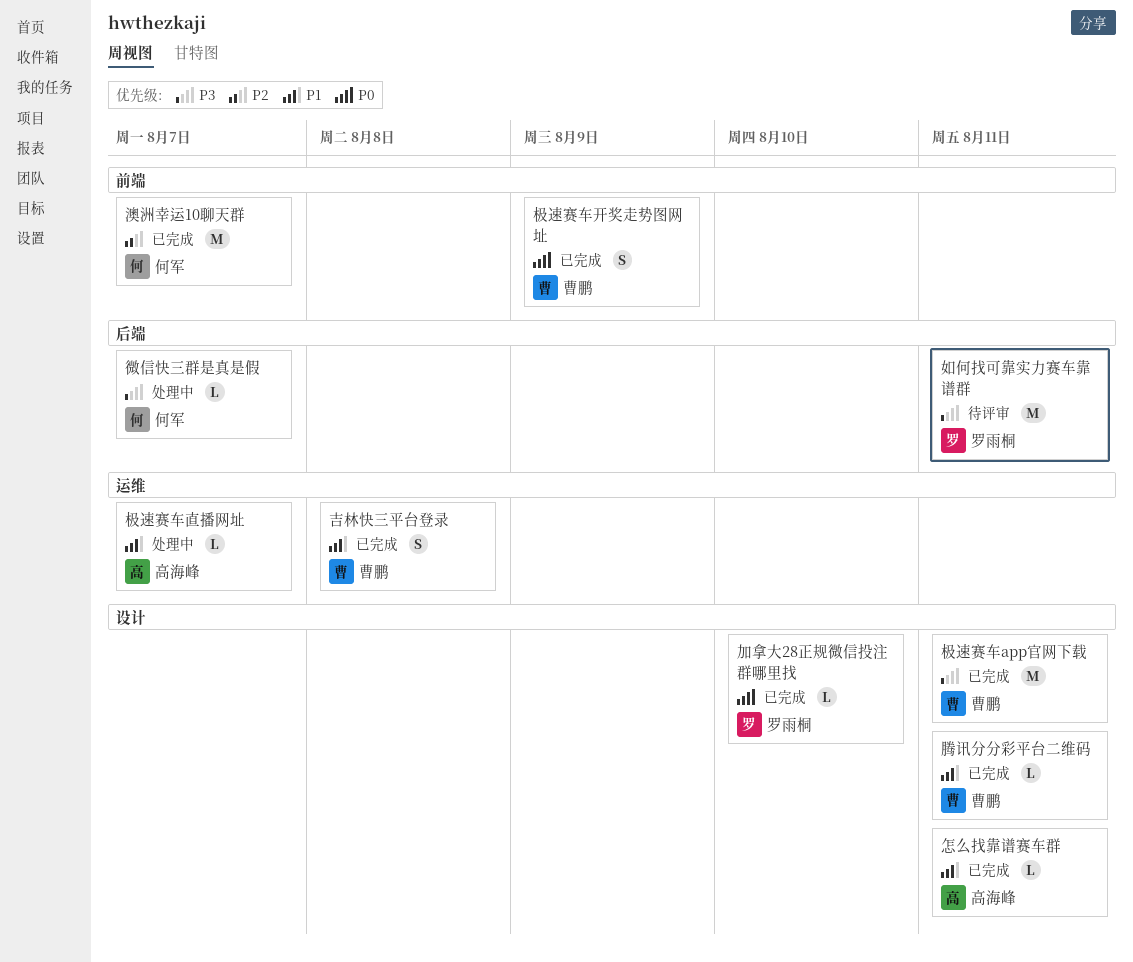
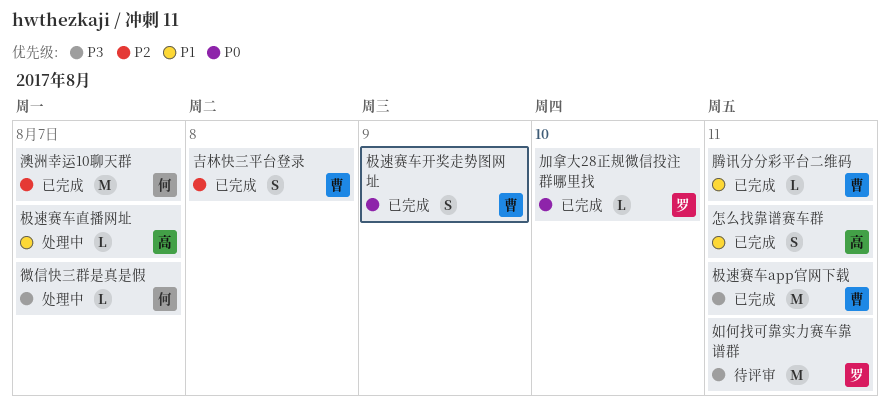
吉林快三平台登录, priority: P1 -> P2
怎么找靠谱赛车群, estimate: L -> S

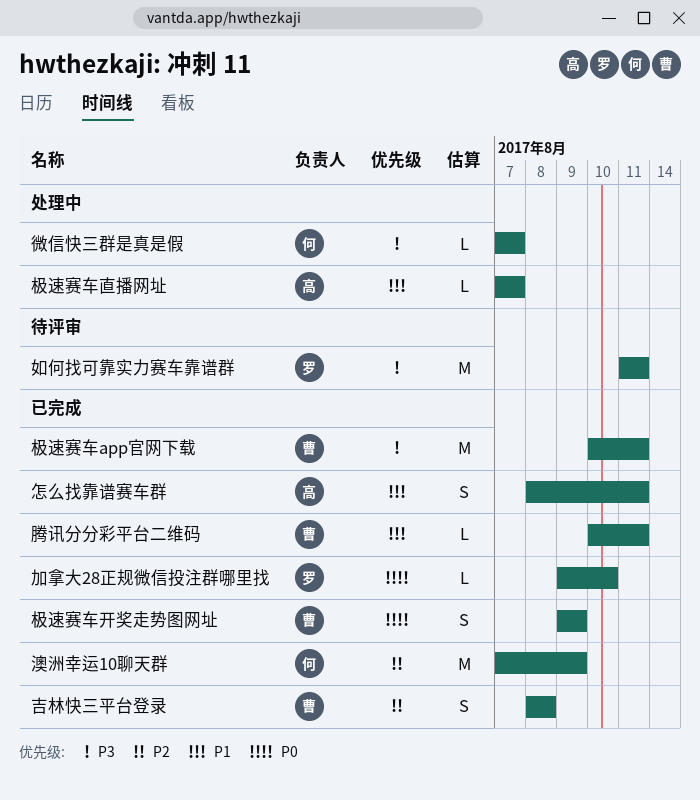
澳洲幸运10聊天群, due: Aug 7 -> Aug 9

